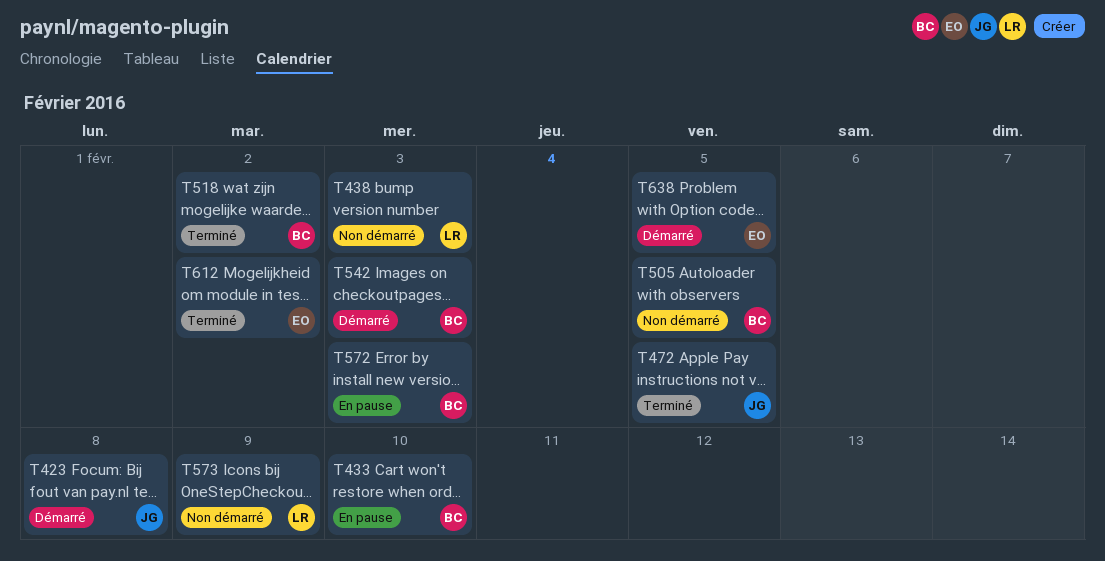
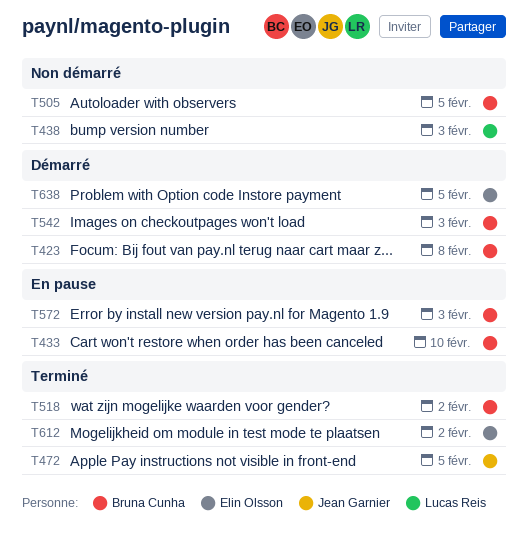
T423, owner: Jean Garnier -> Bruna Cunha
T573: present -> none

